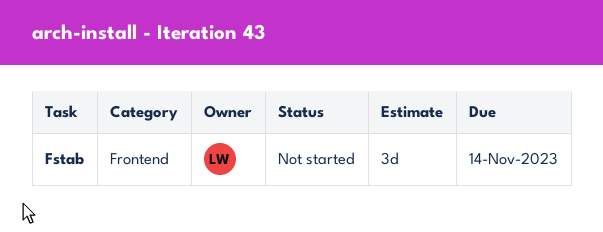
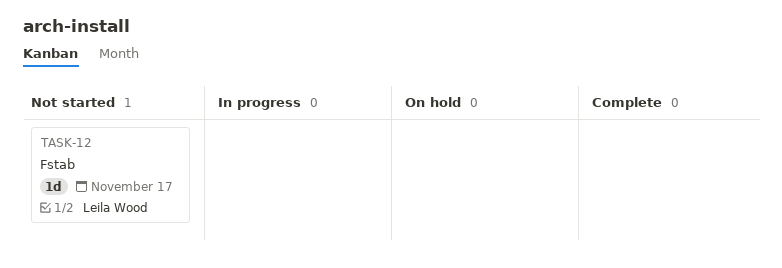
Fstab, estimate: 3d -> 1d
Fstab, due: Nov 14 -> Nov 17

